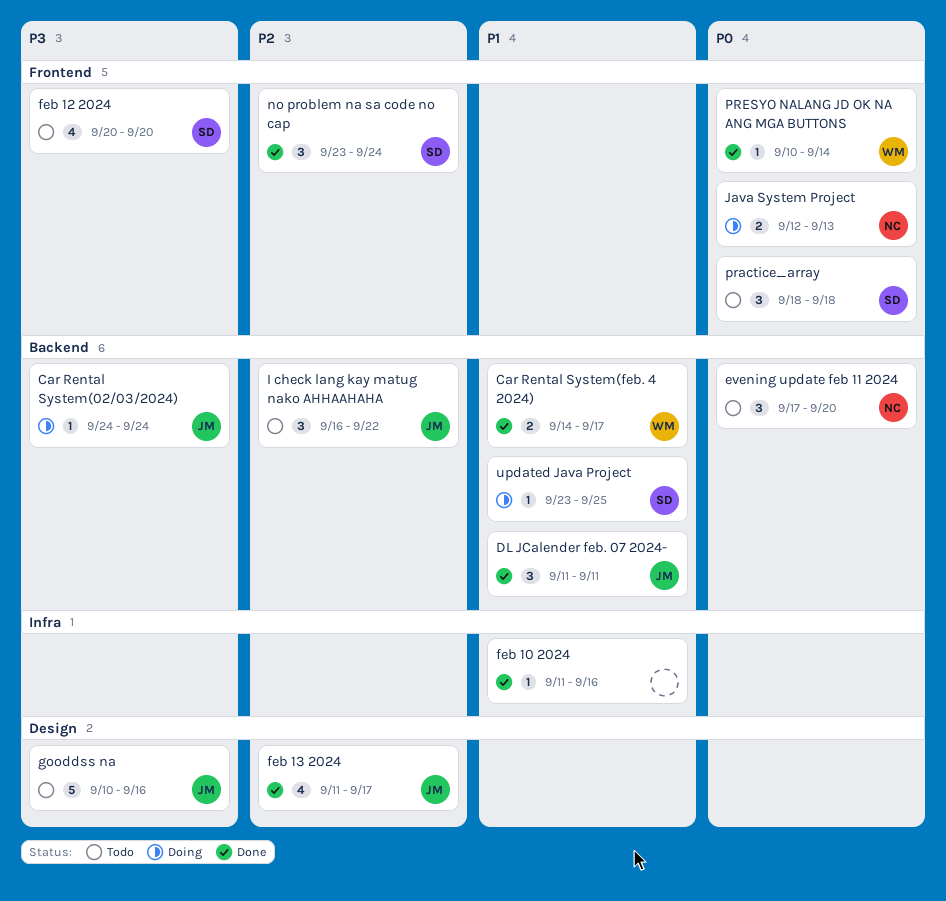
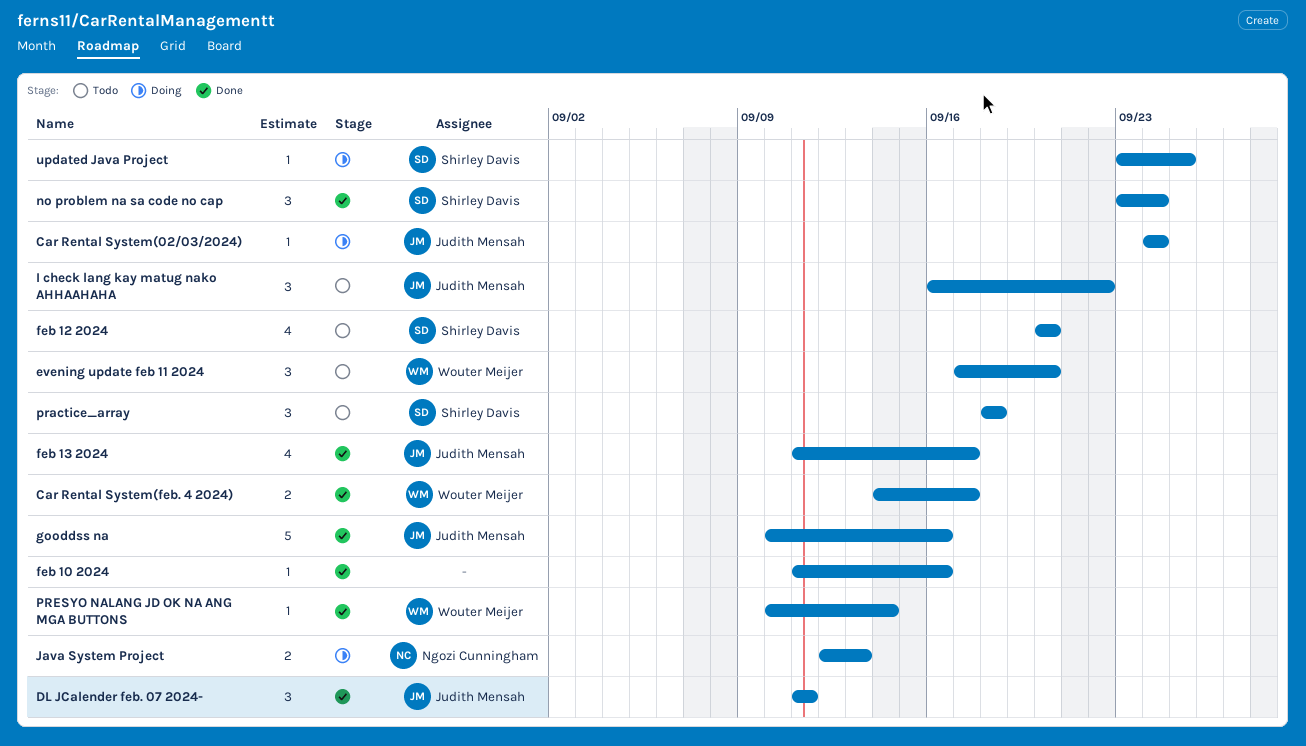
evening update feb 11 2024, owner: Ngozi Cunningham -> Wouter Meijer
gooddss na, status: Todo -> Done

